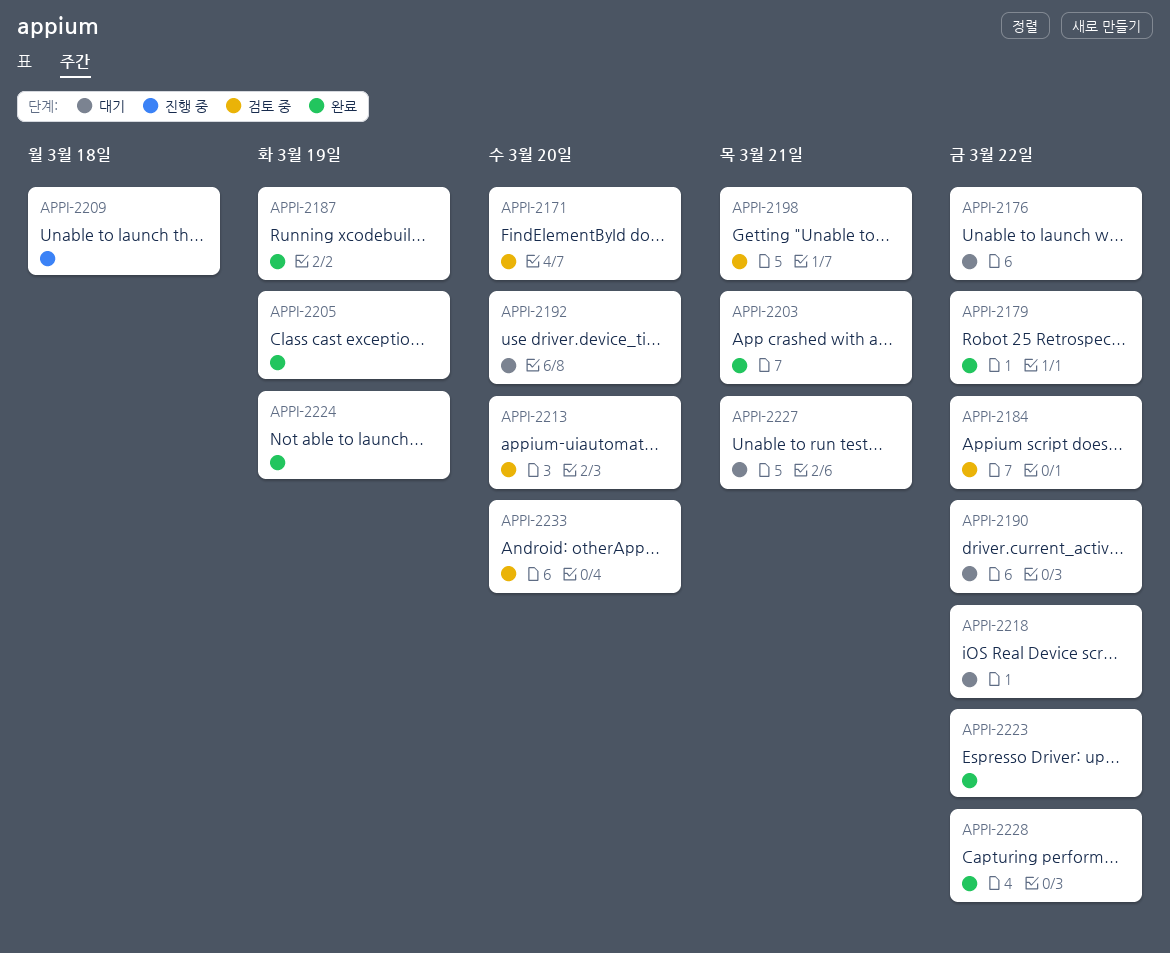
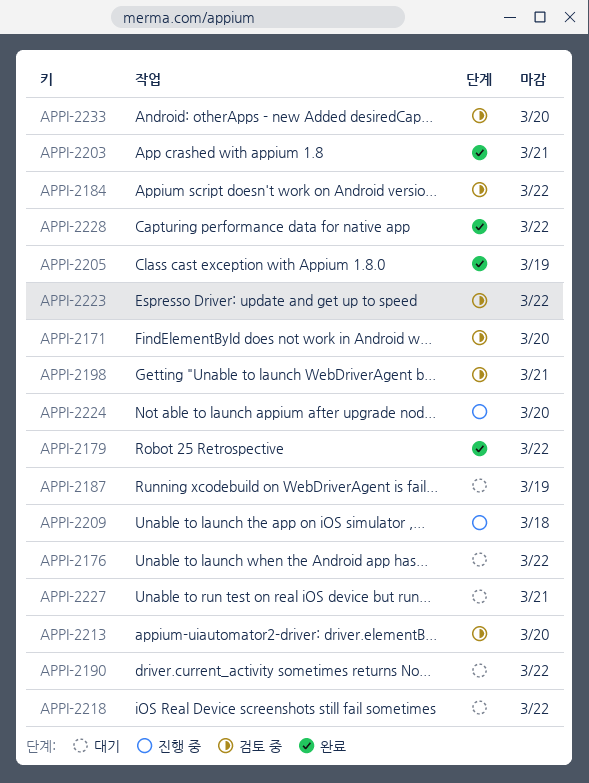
APPI-2187, status: 완료 -> 대기
APPI-2192: present -> none
APPI-2223, status: 완료 -> 검토 중
APPI-2224, status: 완료 -> 진행 중
APPI-2224, due: Mar 19 -> Mar 20

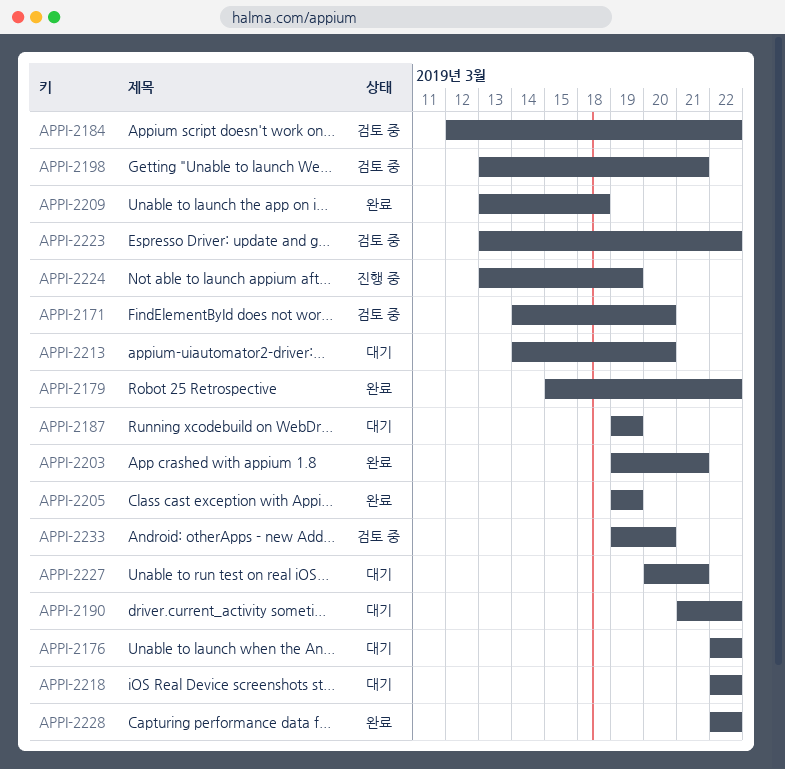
APPI-2209, status: 진행 중 -> 완료
APPI-2213, status: 검토 중 -> 대기
APPI-2224, due: Mar 20 -> Mar 19

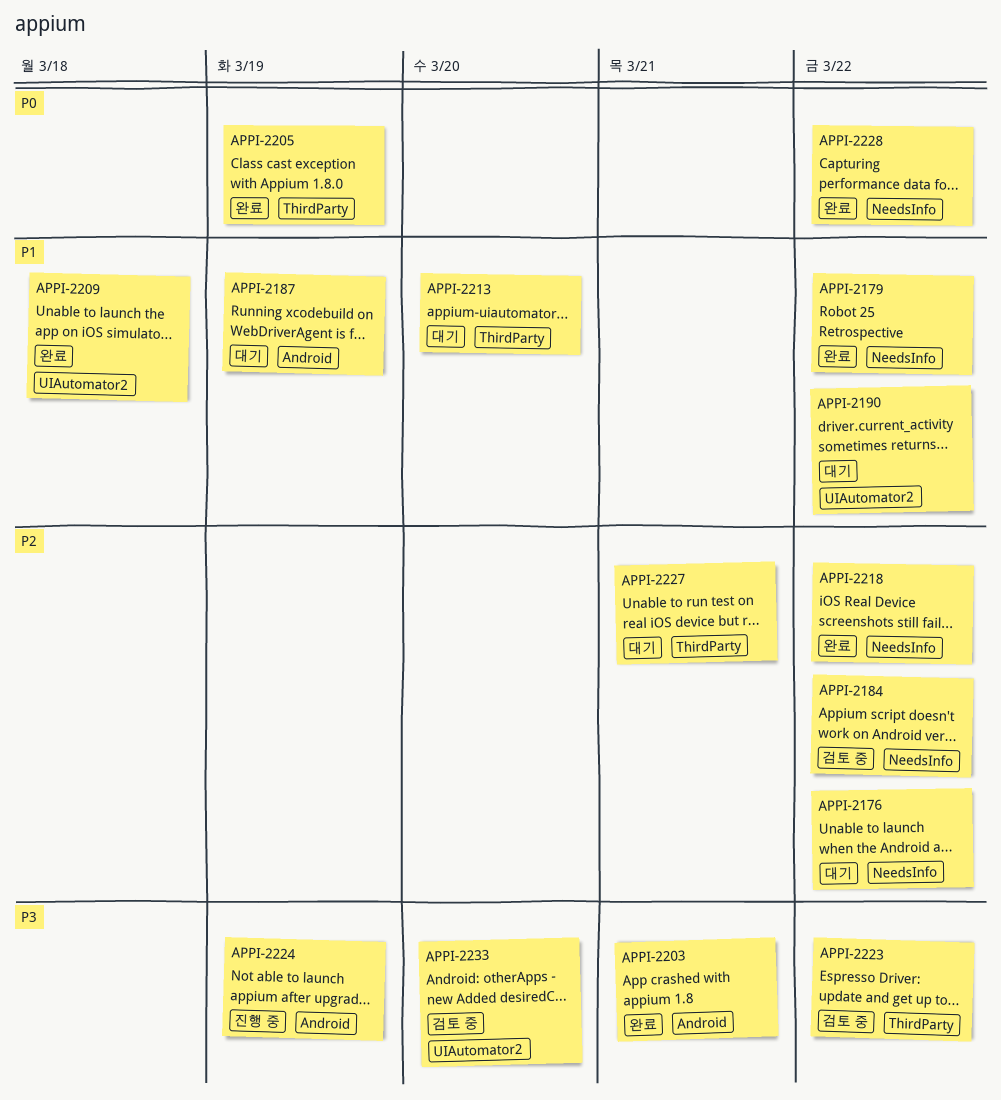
APPI-2171: present -> none
APPI-2198: present -> none
APPI-2218, status: 대기 -> 완료

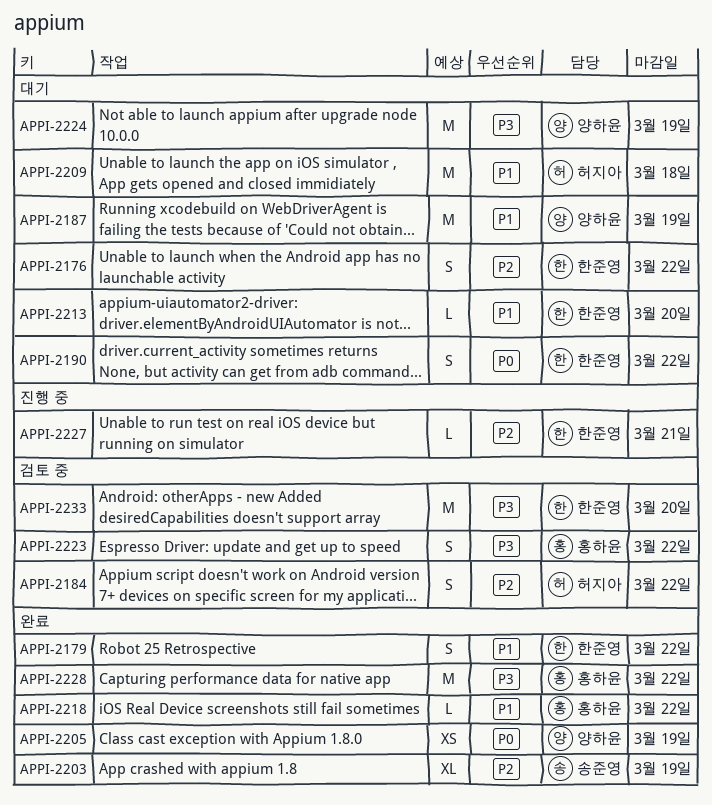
APPI-2190, priority: P1 -> P0
APPI-2203, priority: P3 -> P2
APPI-2203, due: Mar 21 -> Mar 19
APPI-2209, status: 완료 -> 대기
APPI-2218, priority: P2 -> P1
APPI-2224, status: 진행 중 -> 대기
APPI-2227, status: 대기 -> 진행 중
APPI-2228, priority: P0 -> P3

